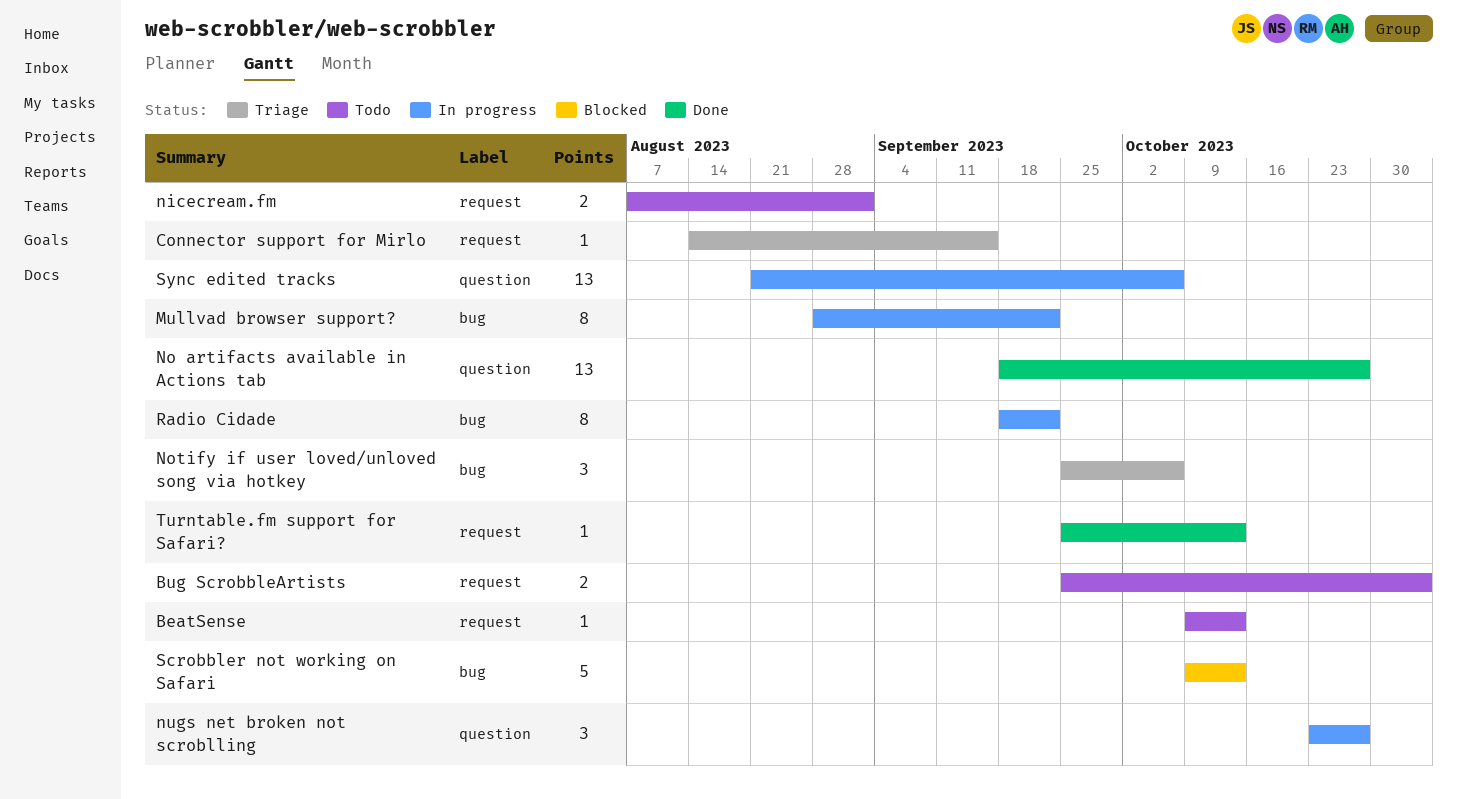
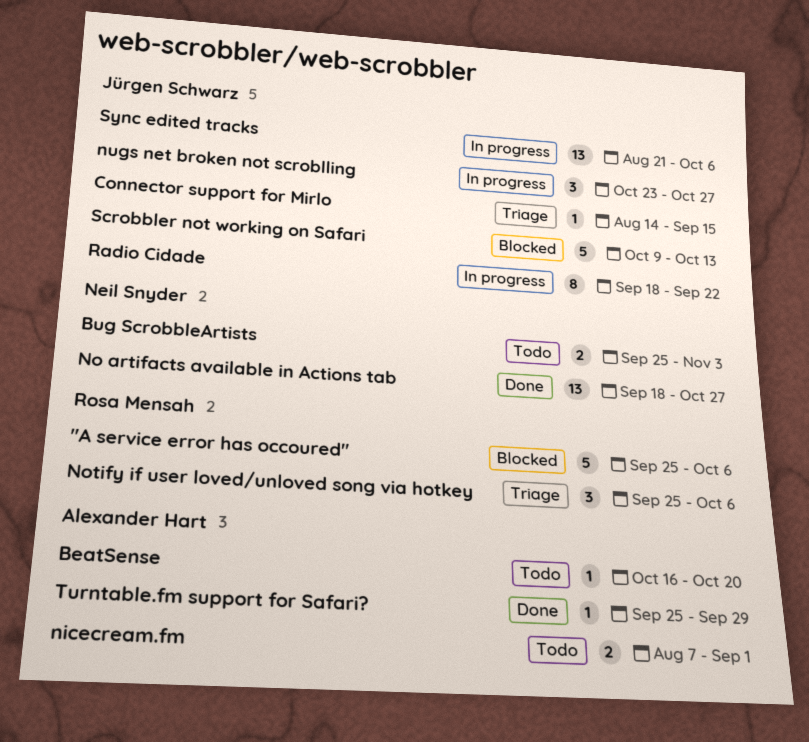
"A service error has occoured": none -> present
BeatSense, start: Oct 9 -> Oct 16
BeatSense, due: Oct 13 -> Oct 20
Mullvad browser support?: present -> none
Turntable.fm support for Safari?, due: Oct 13 -> Sep 29

